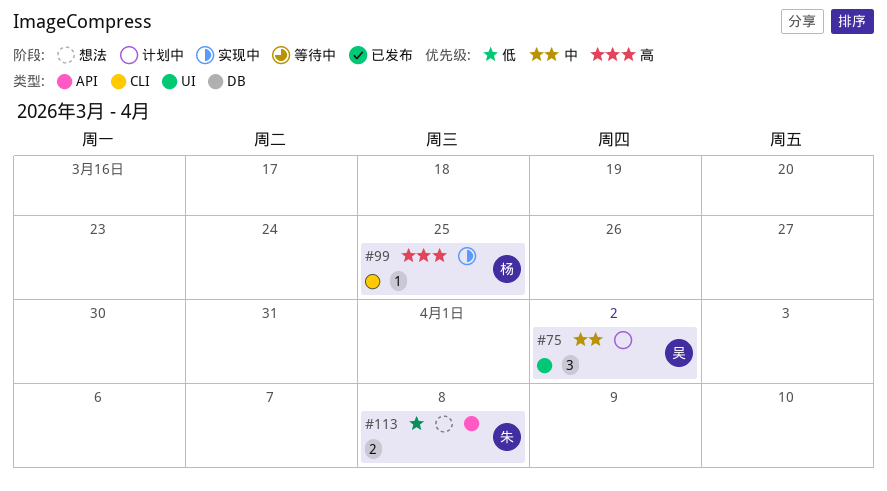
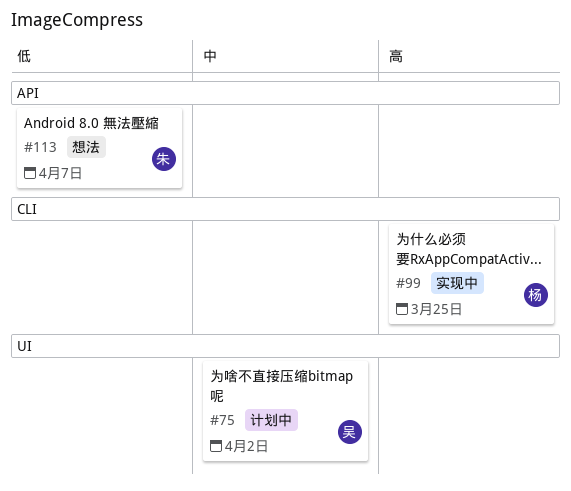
#113, due: Apr 8 -> Apr 7

